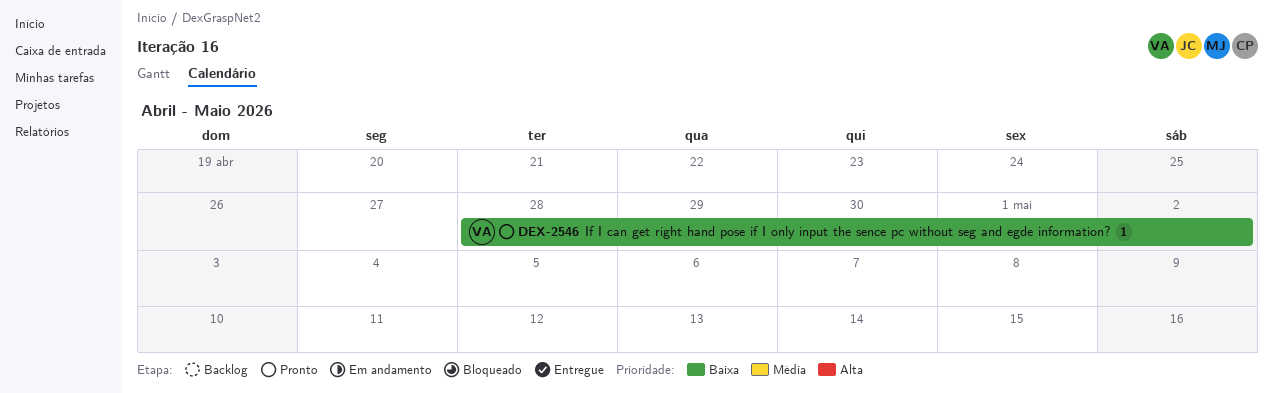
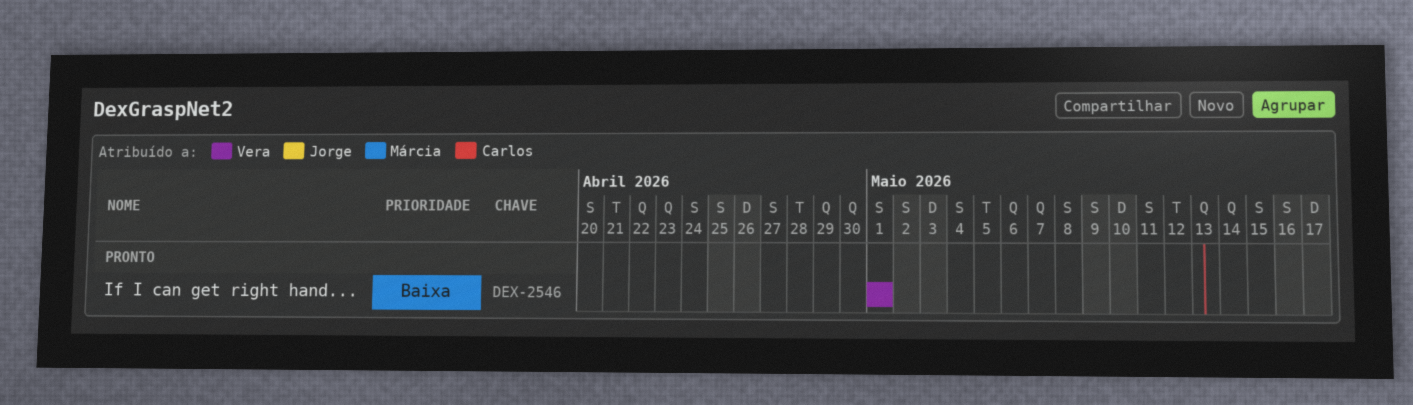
DEX-2546, start: Apr 28 -> May 1
DEX-2546, due: May 2 -> May 1

